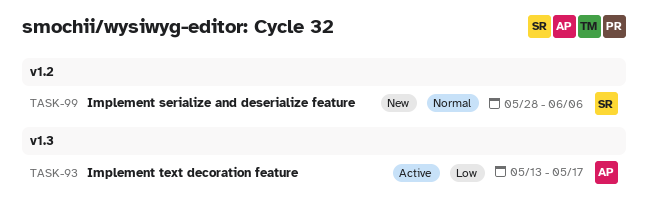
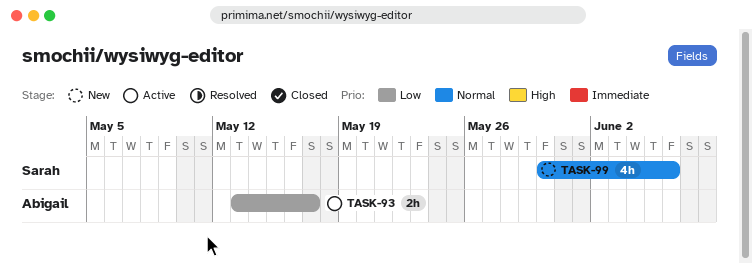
TASK-99, start: May 28 -> May 30

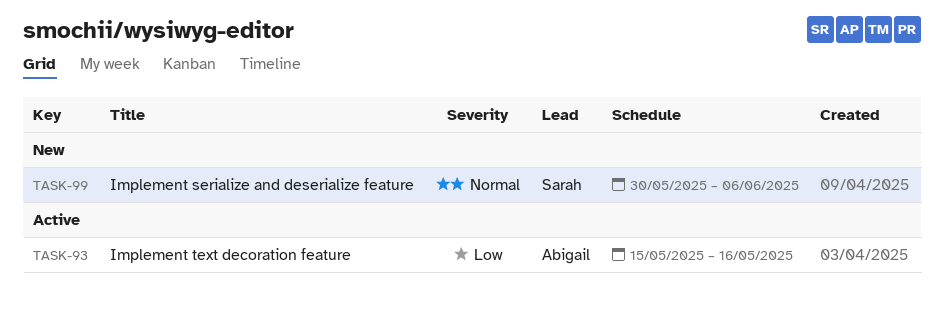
TASK-93, start: May 13 -> May 15
TASK-93, due: May 17 -> May 16

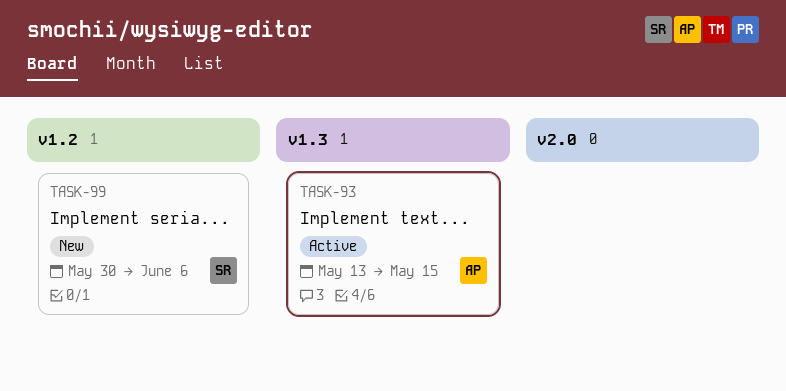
TASK-93, start: May 15 -> May 13
TASK-93, due: May 16 -> May 15

